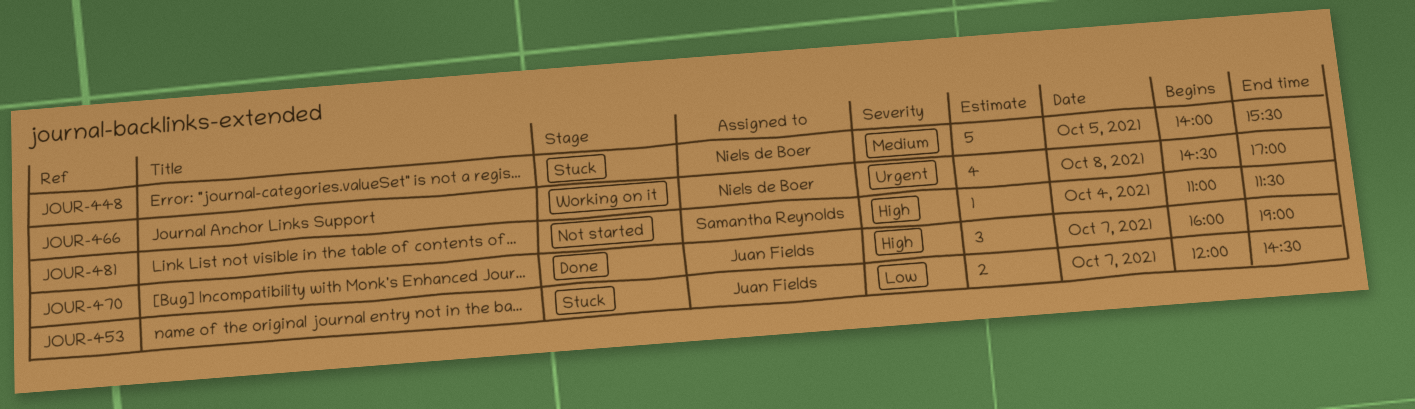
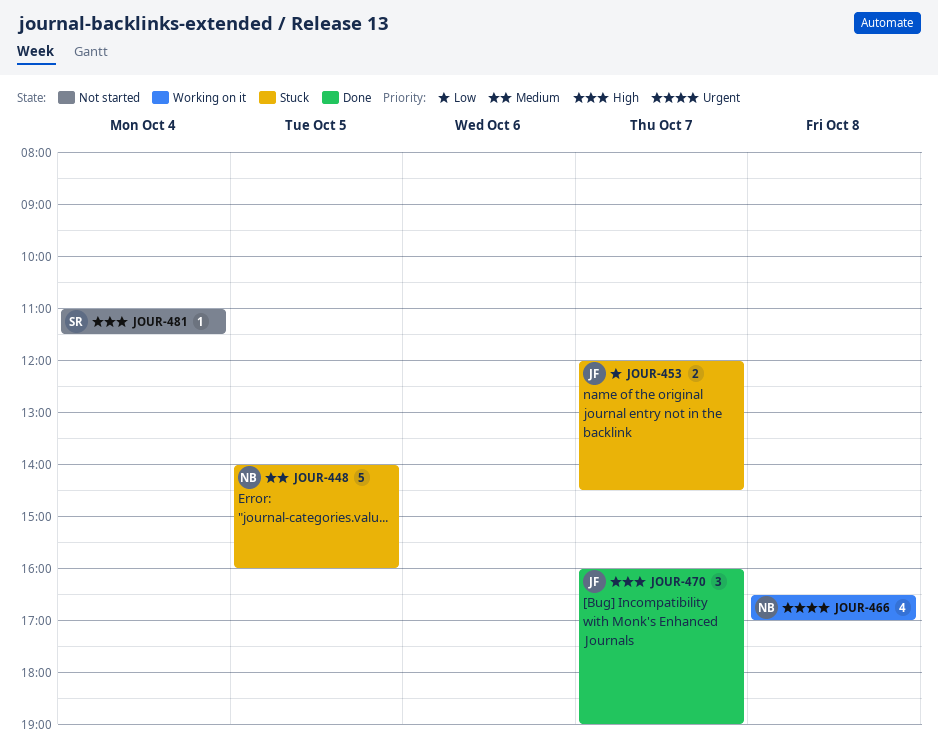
JOUR-448, ends: 15:30 -> 16:00
JOUR-466, begins: 14:30 -> 16:30

